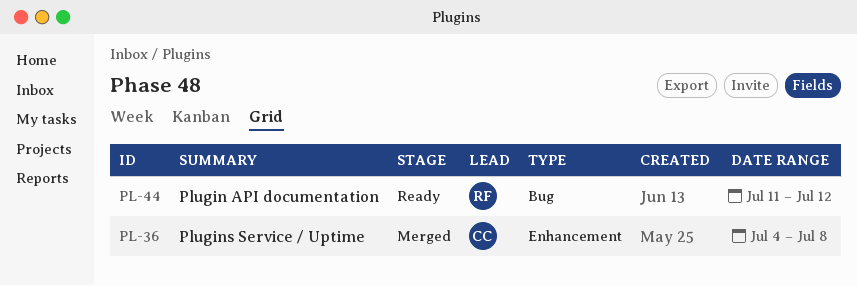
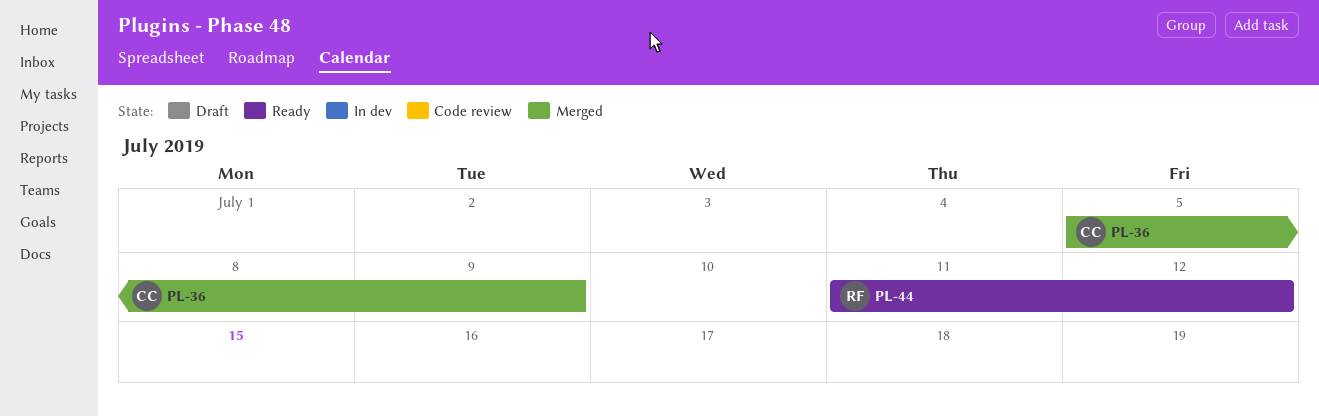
PL-36, start: Jul 4 -> Jul 5
PL-36, due: Jul 8 -> Jul 9

